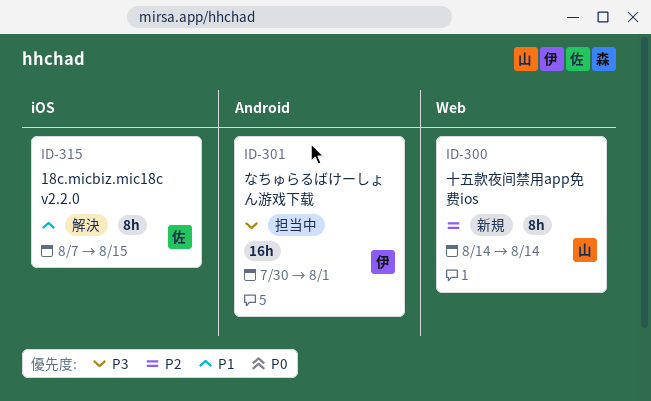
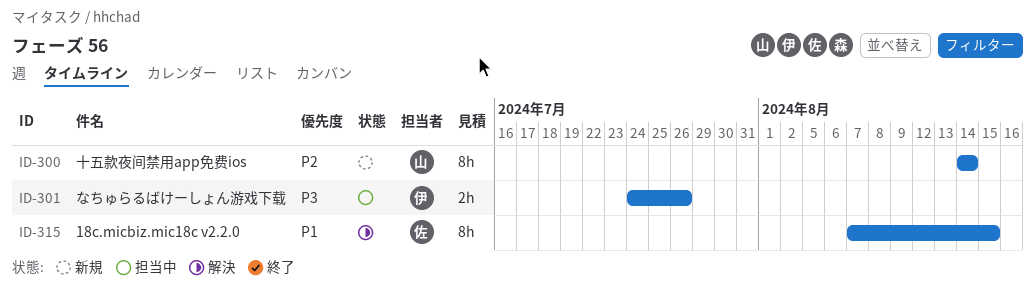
ID-301, estimate: 16h -> 2h
ID-301, start: Jul 30 -> Jul 24
ID-301, due: Aug 1 -> Jul 26

